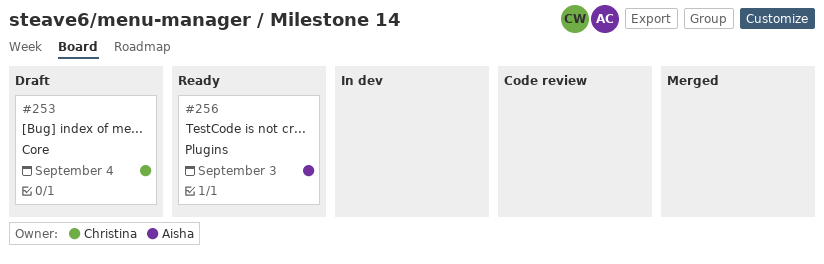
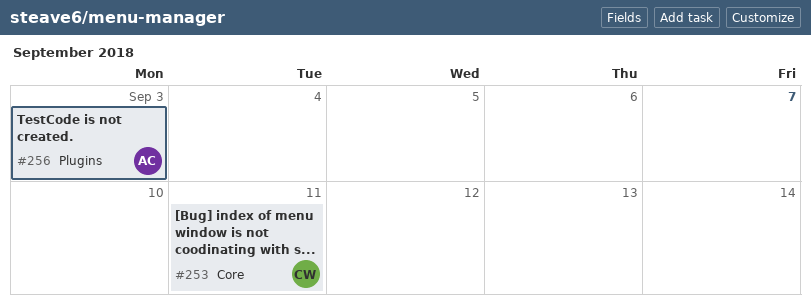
#253, due: Sep 4 -> Sep 11

